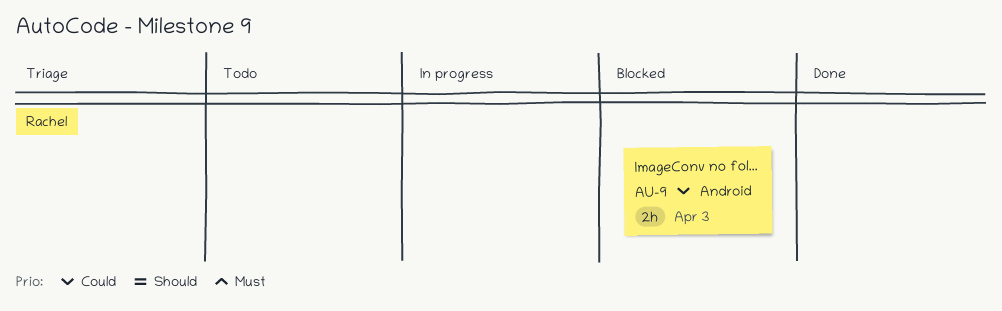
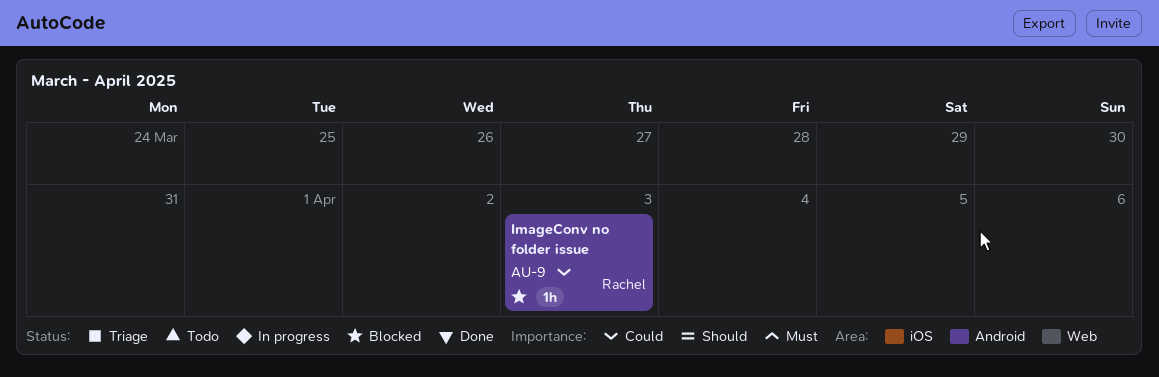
AU-9, estimate: 2h -> 1h

